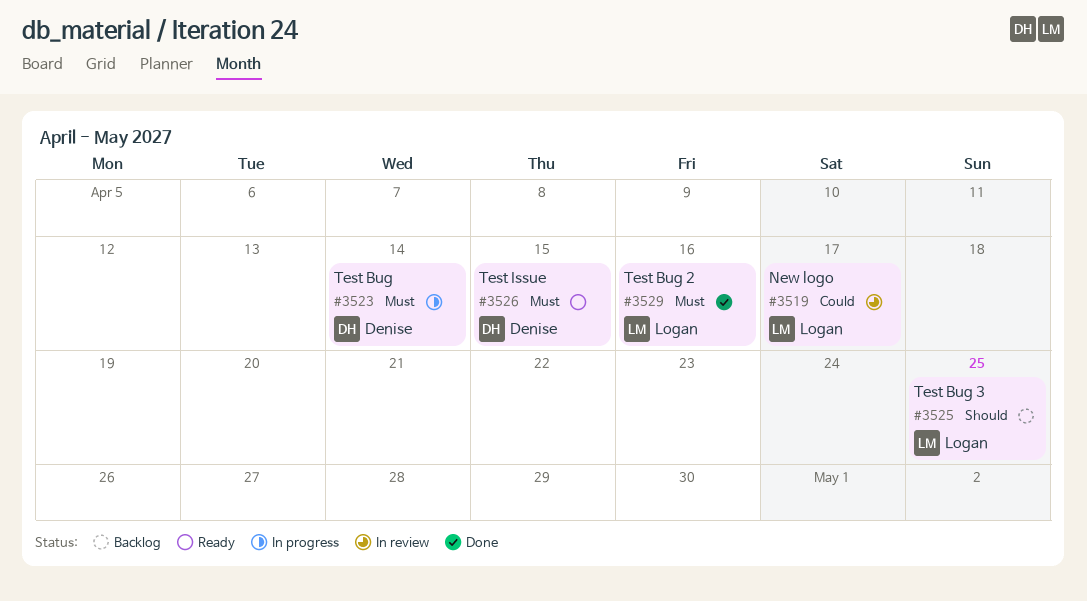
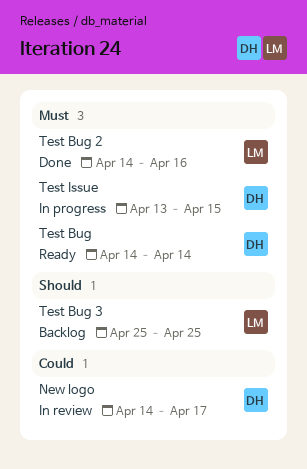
New logo, owner: Logan -> Denise
Test Bug, status: In progress -> Ready
Test Issue, status: Ready -> In progress

